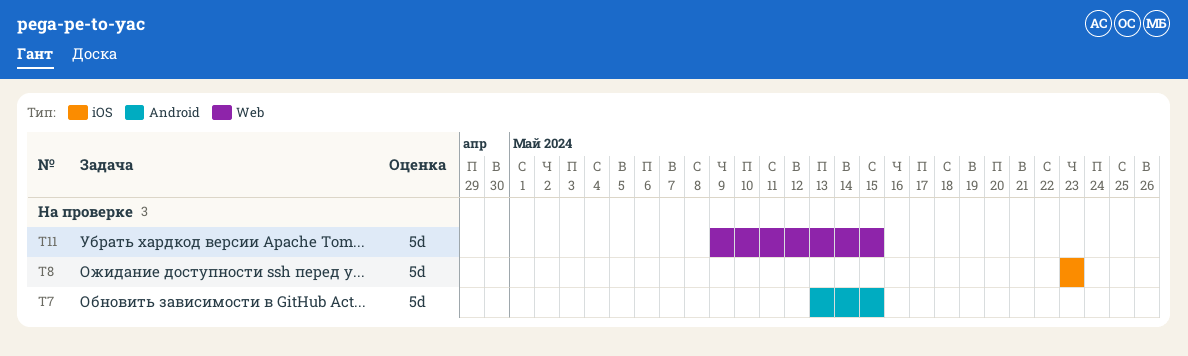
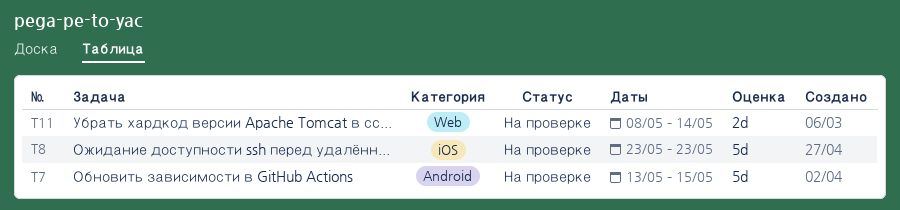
T11, estimate: 5d -> 2d
T11, start: May 9 -> May 8
T11, due: May 15 -> May 14

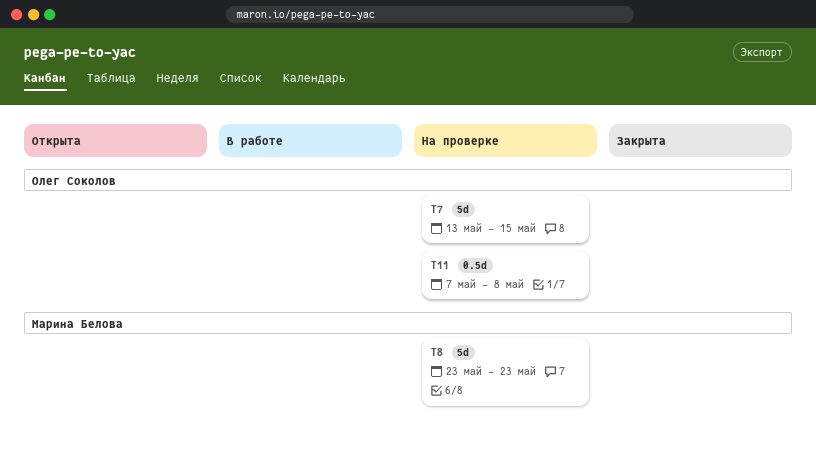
T11, estimate: 2d -> 0.5d
T11, start: May 8 -> May 7
T11, due: May 14 -> May 8

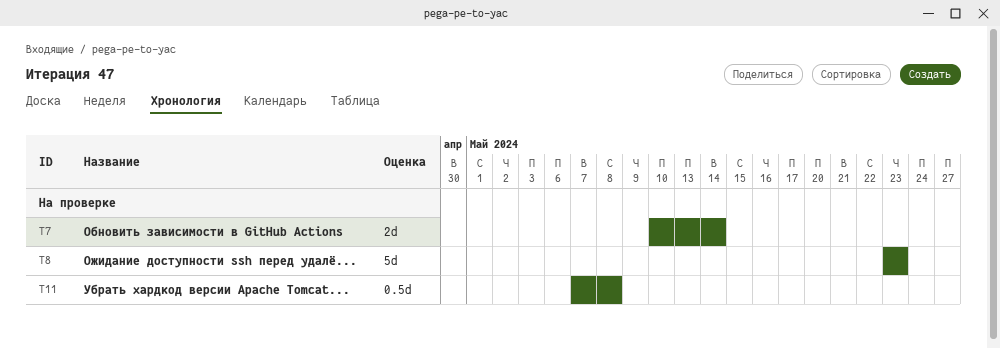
T7, estimate: 5d -> 2d
T7, start: May 13 -> May 10
T7, due: May 15 -> May 14

